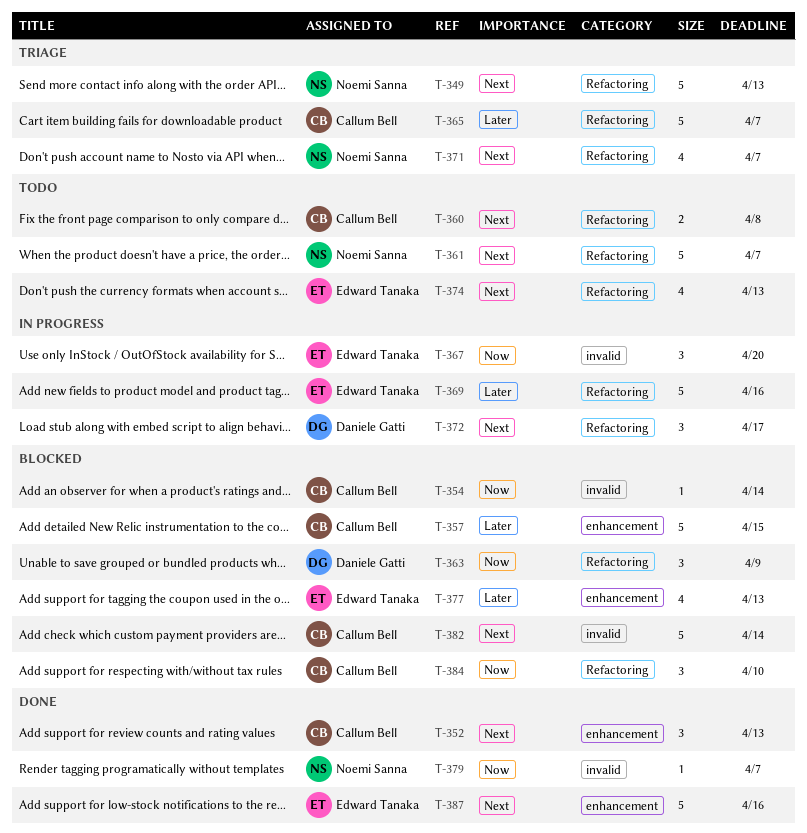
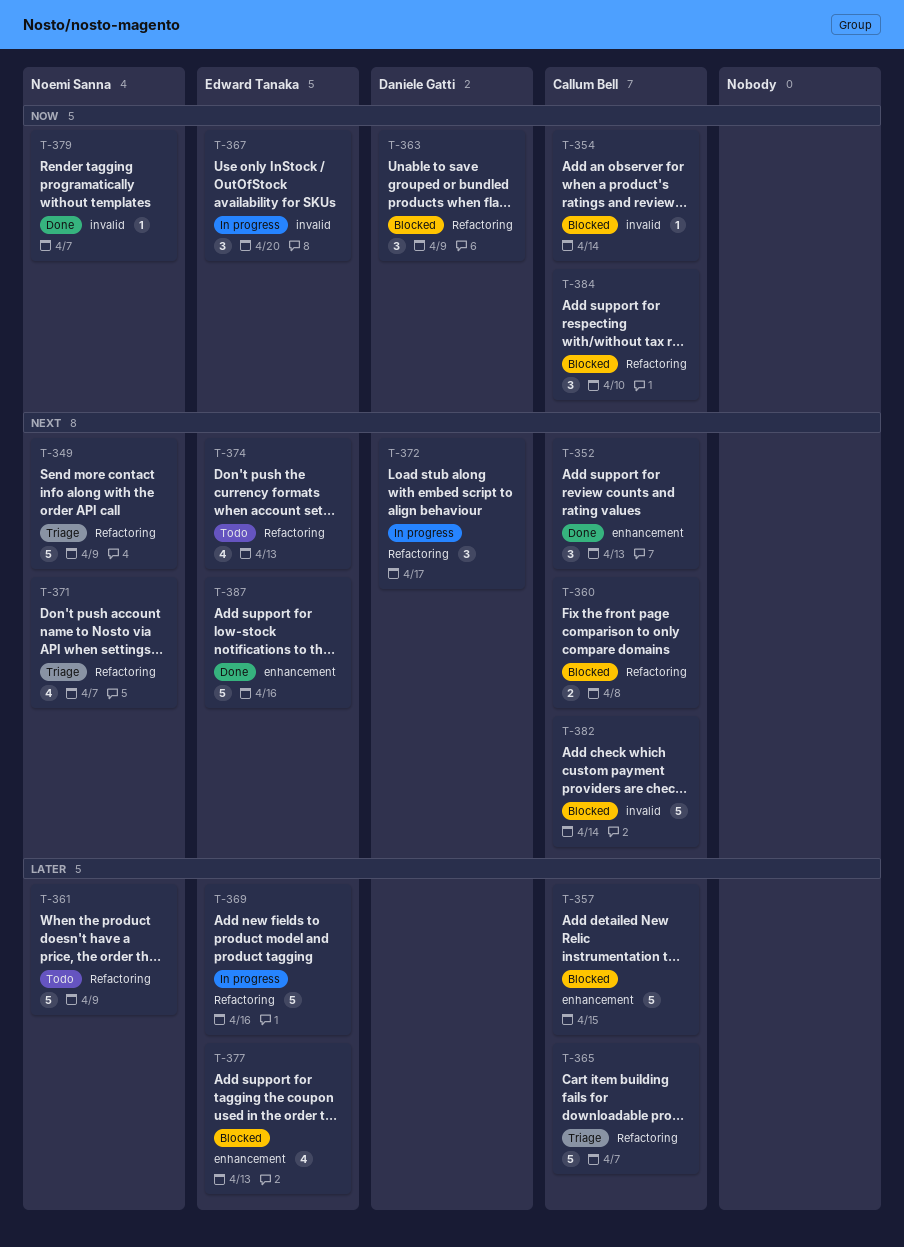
T-349, due: Apr 13 -> Apr 9
T-360, status: Todo -> Blocked
T-361, priority: Next -> Later
T-361, due: Apr 7 -> Apr 9

